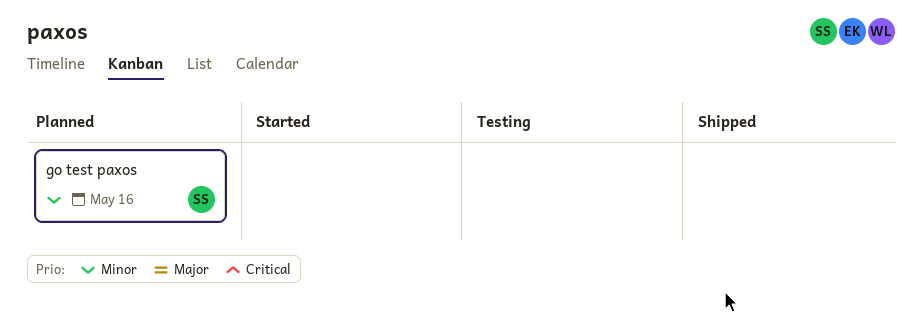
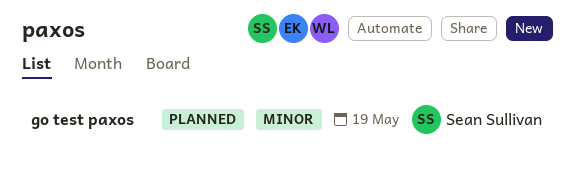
go test paxos, due: May 16 -> May 19

